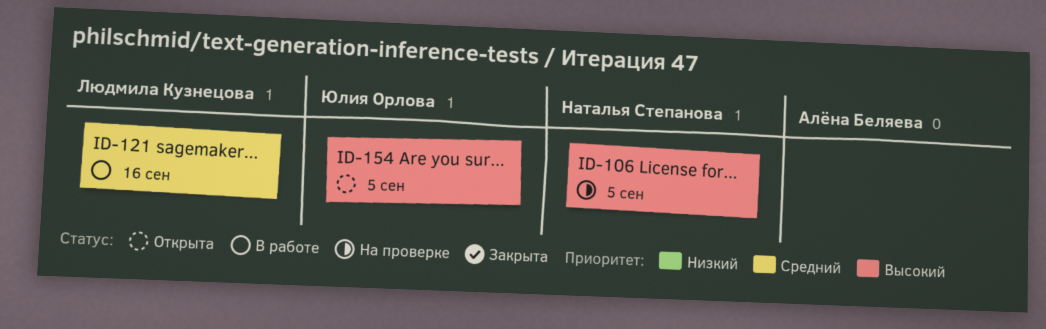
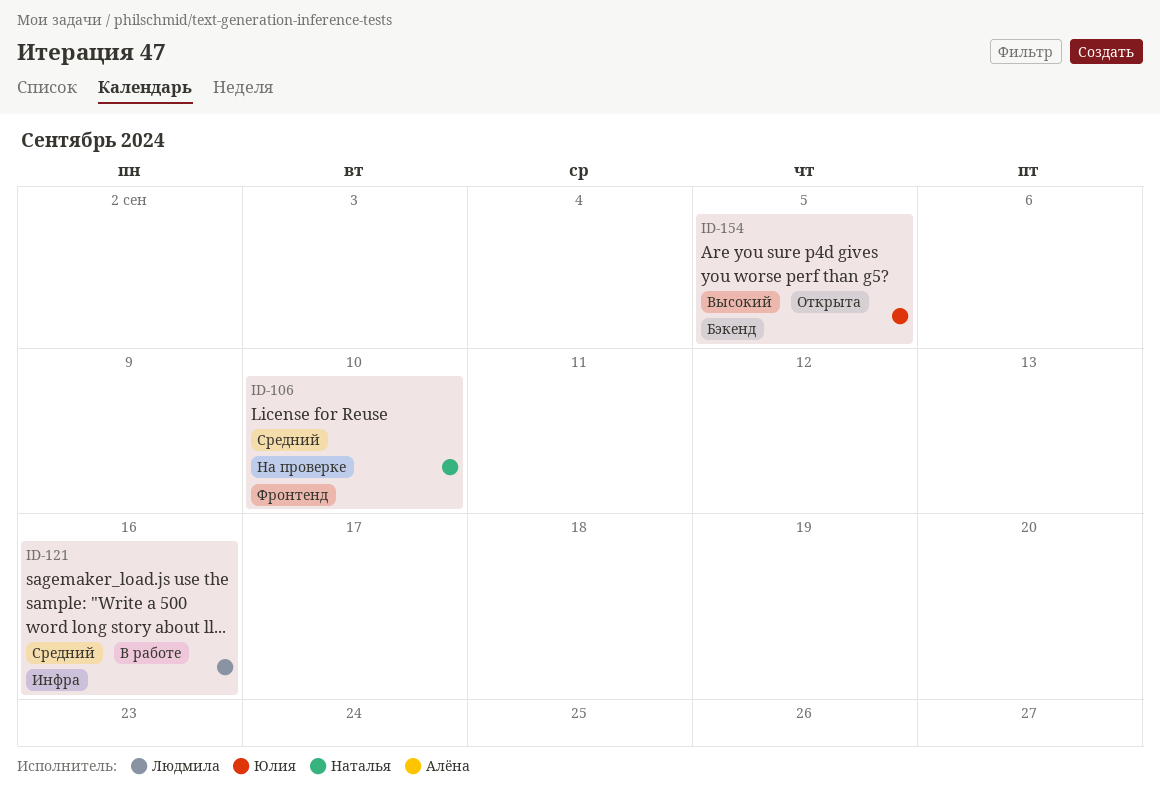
ID-106, priority: Высокий -> Средний
ID-106, due: Sep 5 -> Sep 10

